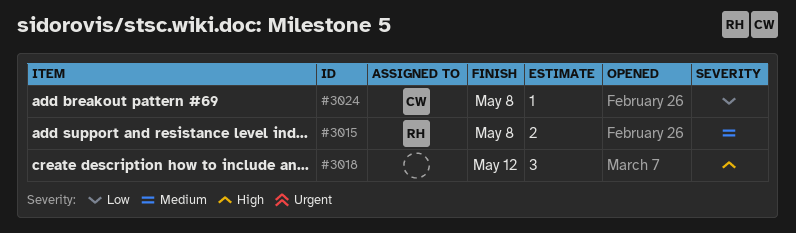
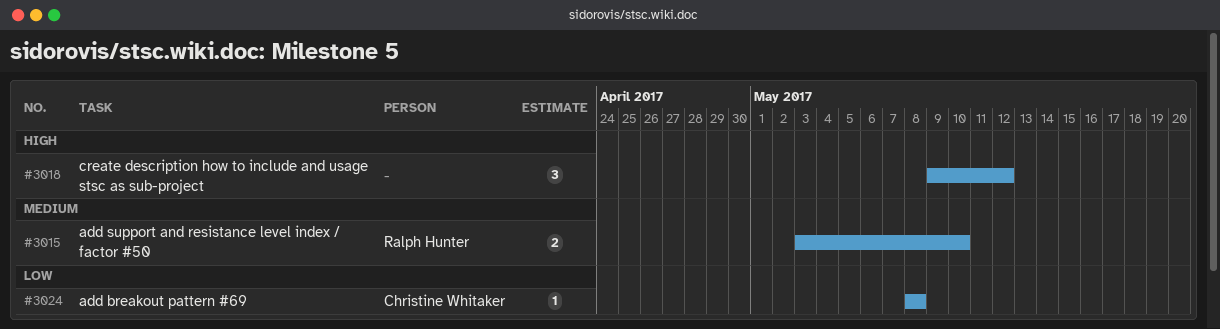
#3015, due: May 8 -> May 10

